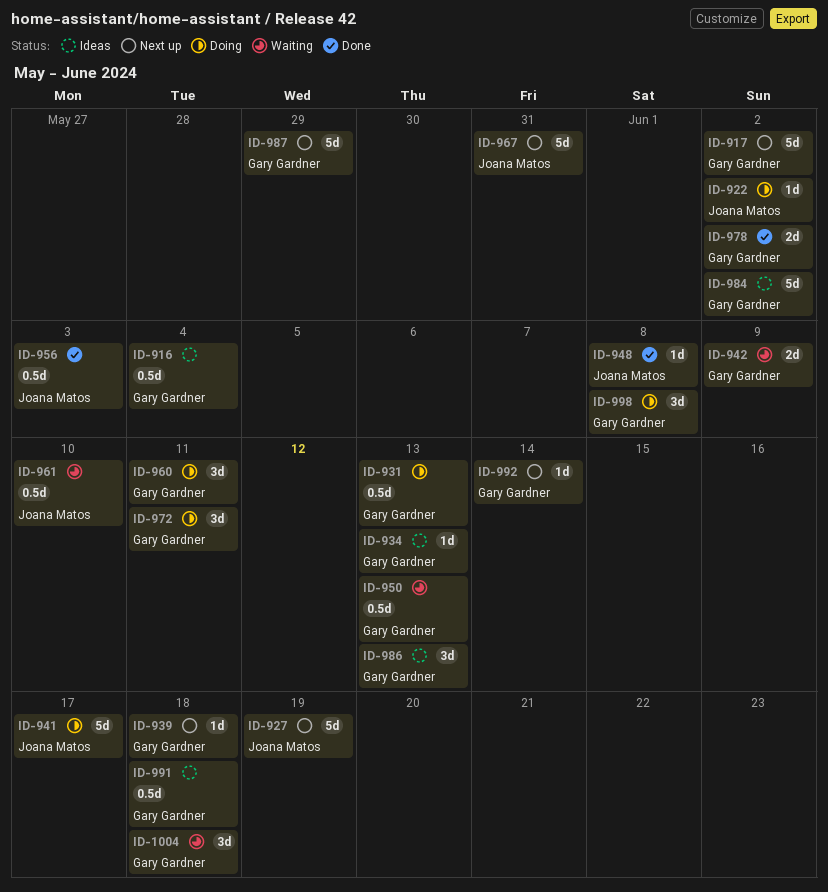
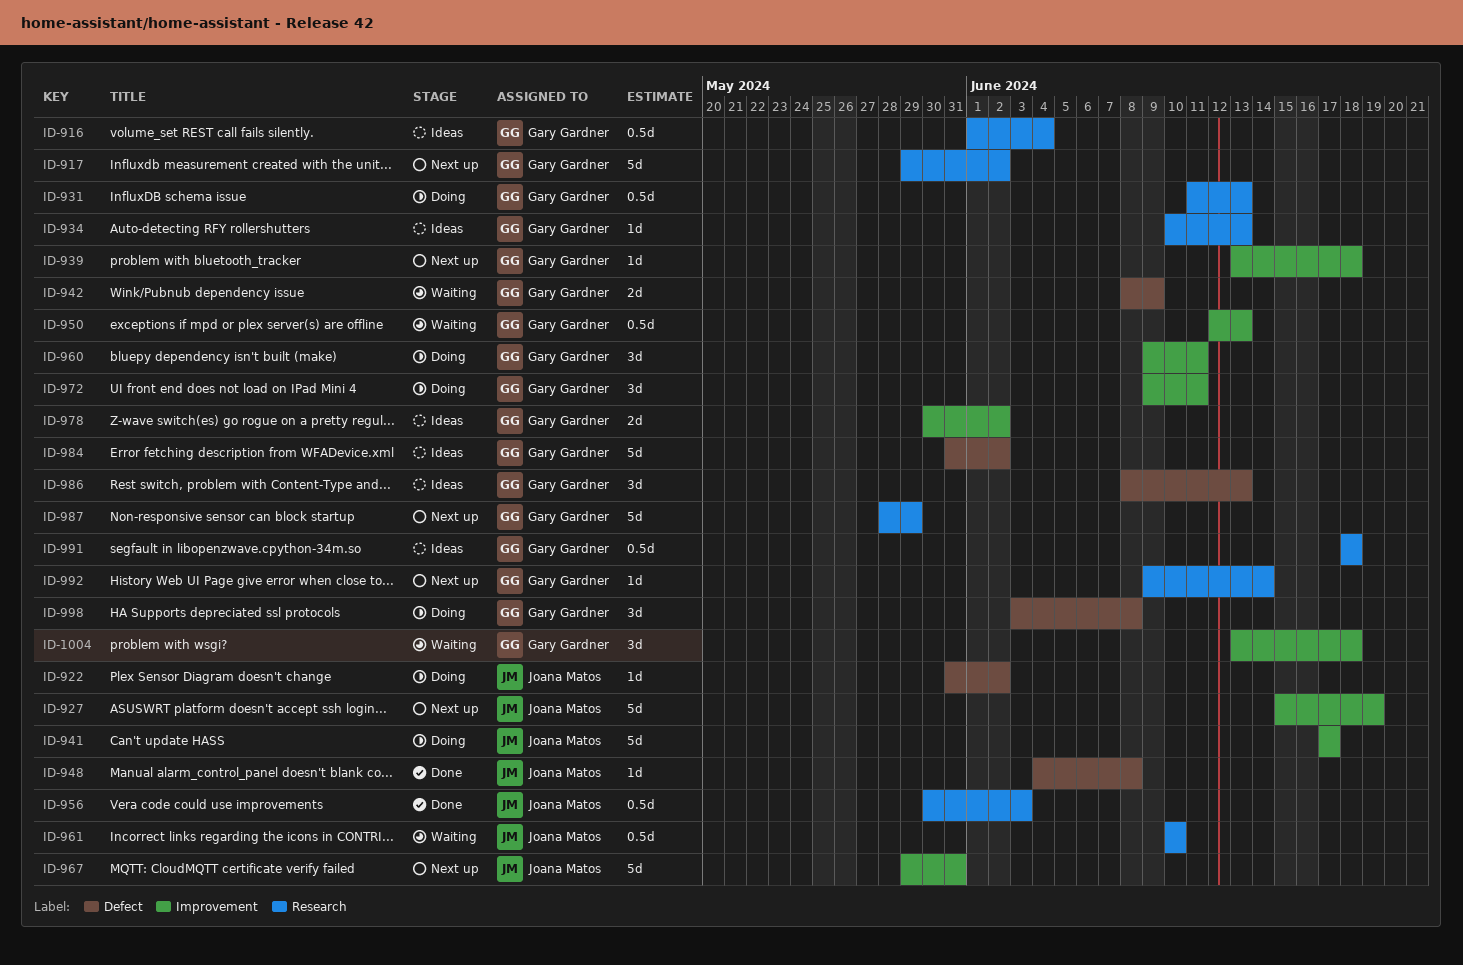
ID-978, status: Done -> Ideas

